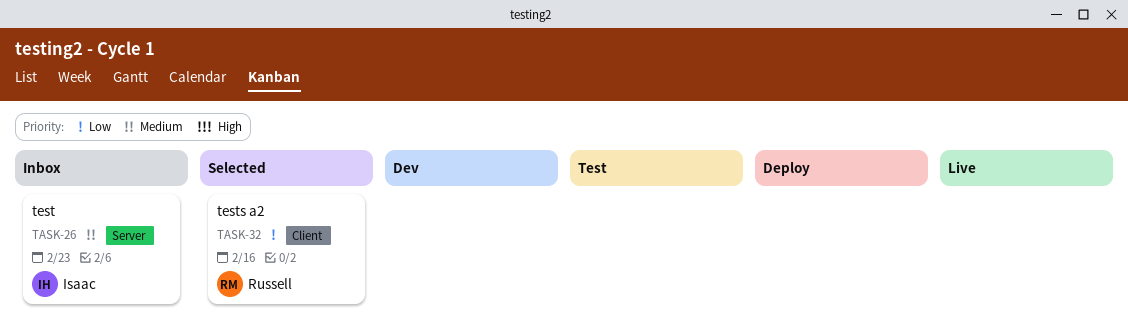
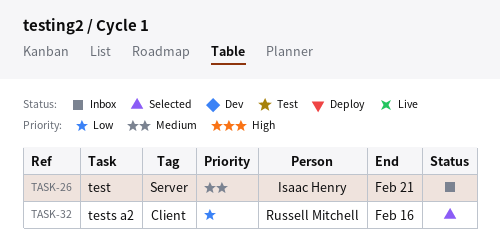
TASK-26, due: Feb 23 -> Feb 21

